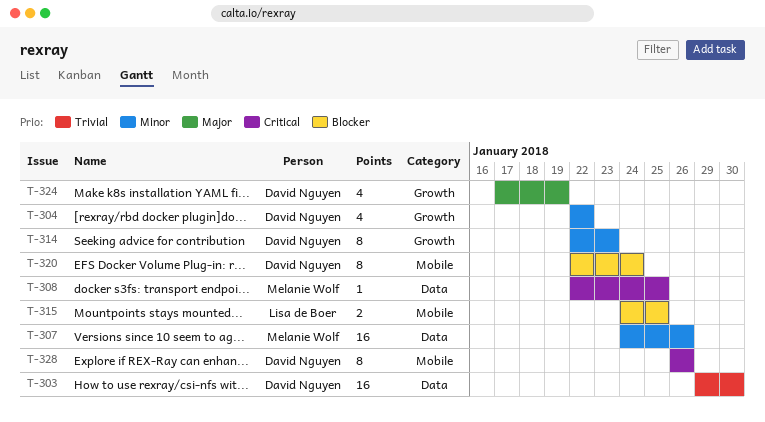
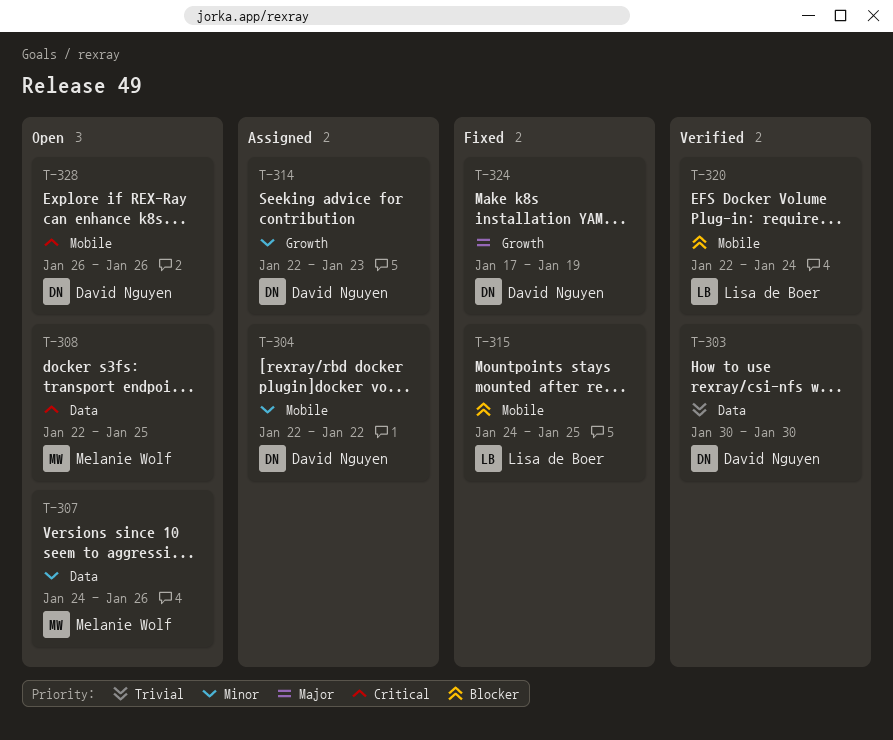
T-303, start: Jan 29 -> Jan 30
T-304, label: Growth -> Mobile
T-320, owner: David Nguyen -> Lisa de Boer

